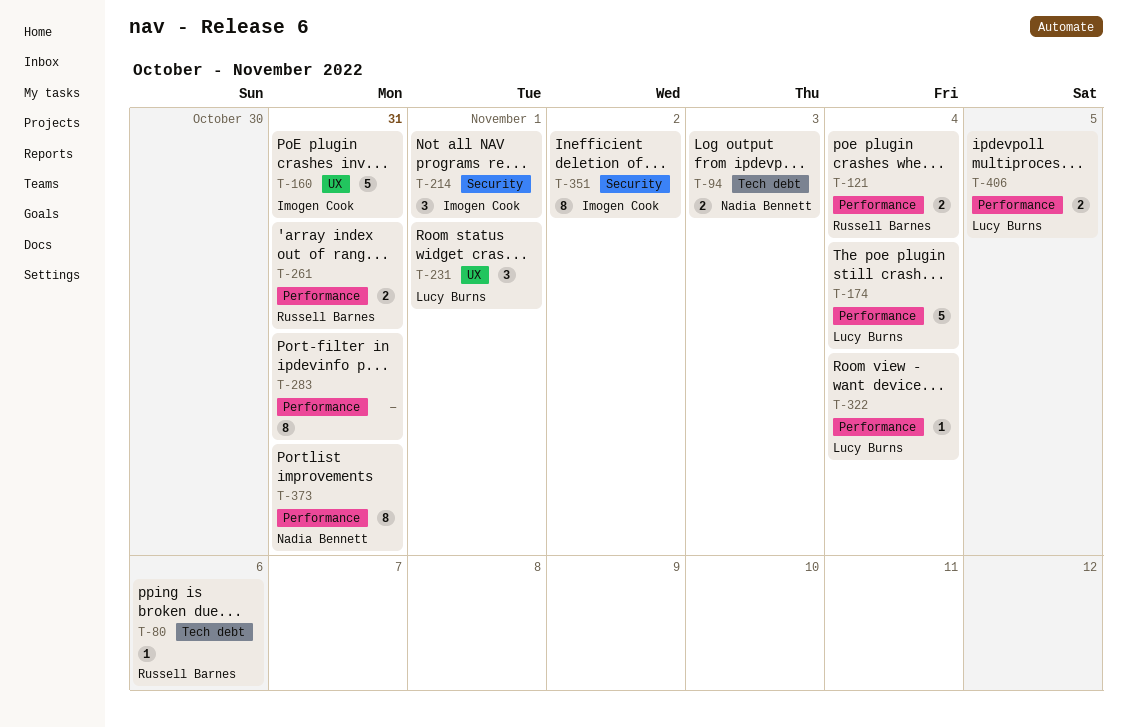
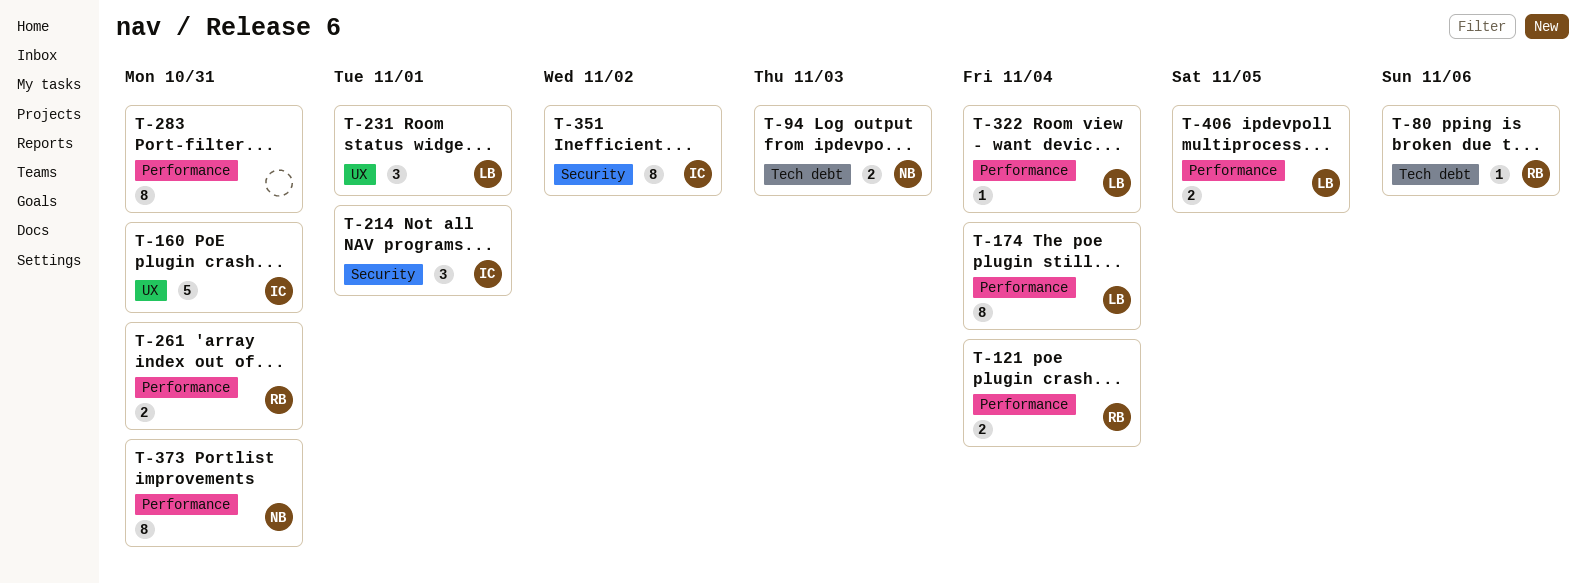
T-174, estimate: 5 -> 8

